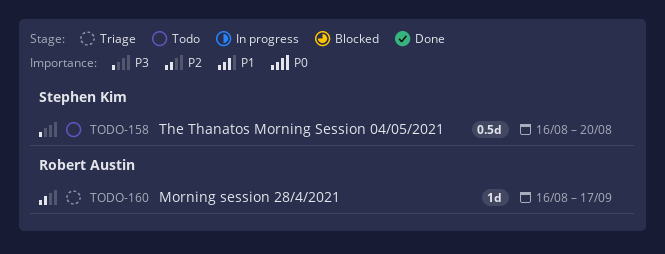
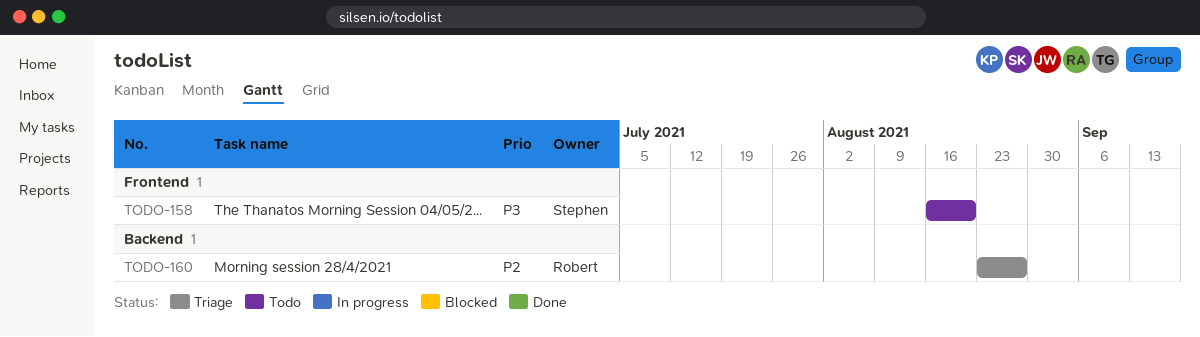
TODO-160, start: Aug 16 -> Aug 23
TODO-160, due: Sep 17 -> Aug 27

